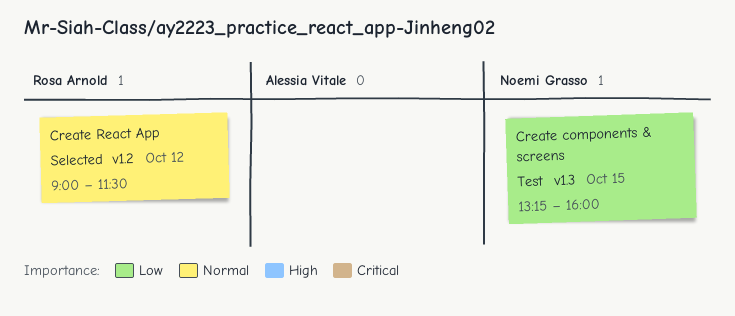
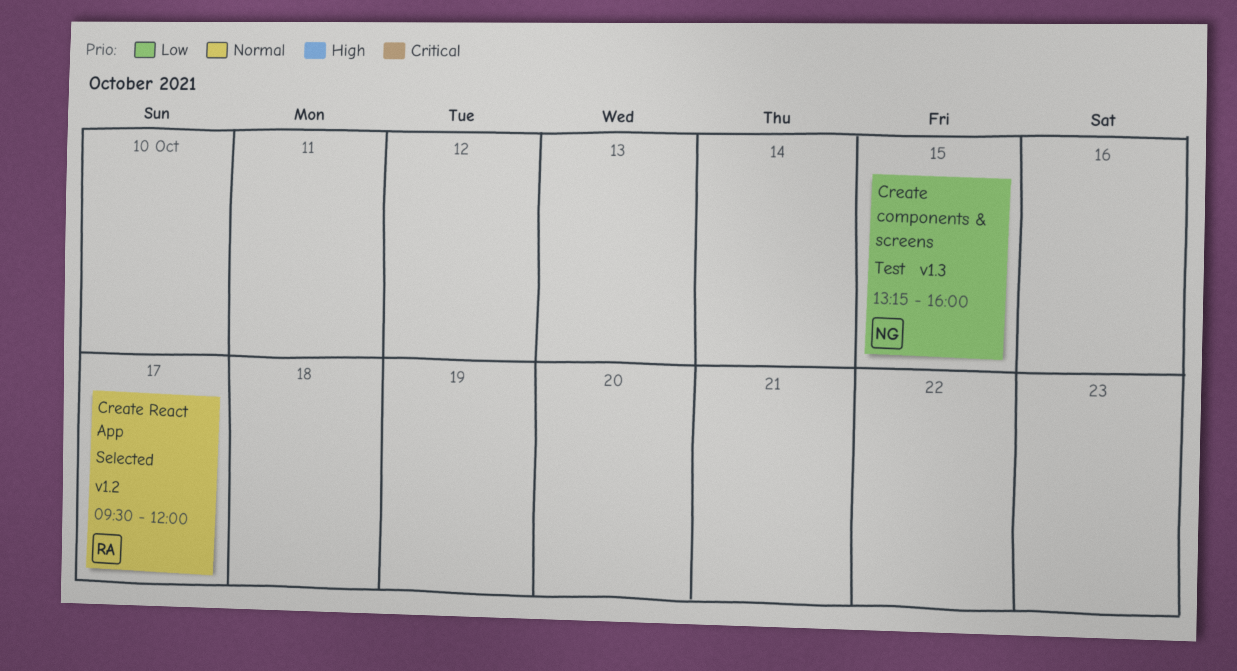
Create React App, day: Oct 12 -> Oct 17
Create React App, begins: 09:00 -> 09:30
Create React App, ends: 11:30 -> 12:00

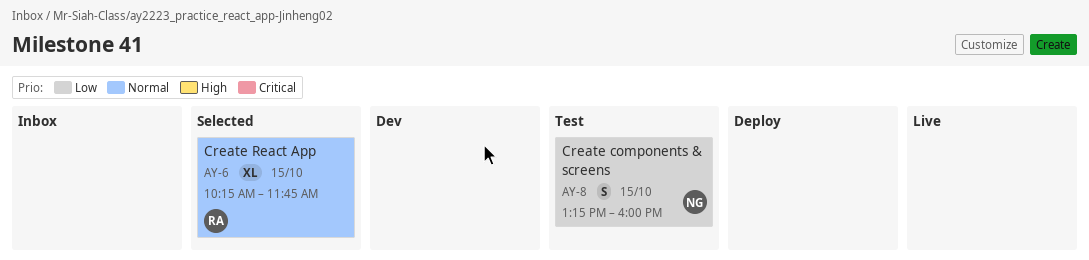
Create React App, day: Oct 17 -> Oct 15
Create React App, begins: 09:30 -> 10:15
Create React App, ends: 12:00 -> 11:45

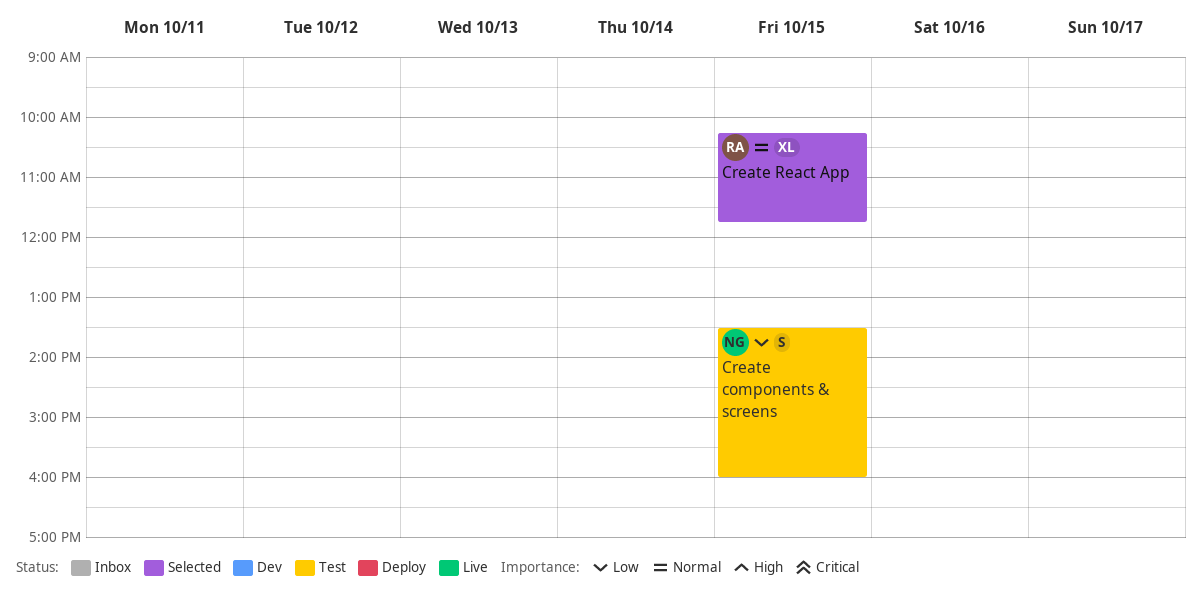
Create components & screens, begins: 13:15 -> 13:30

